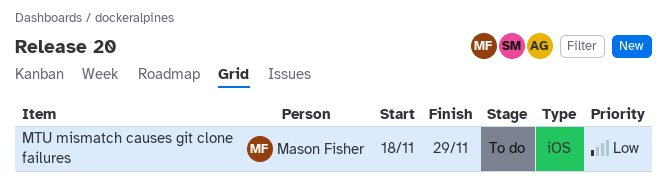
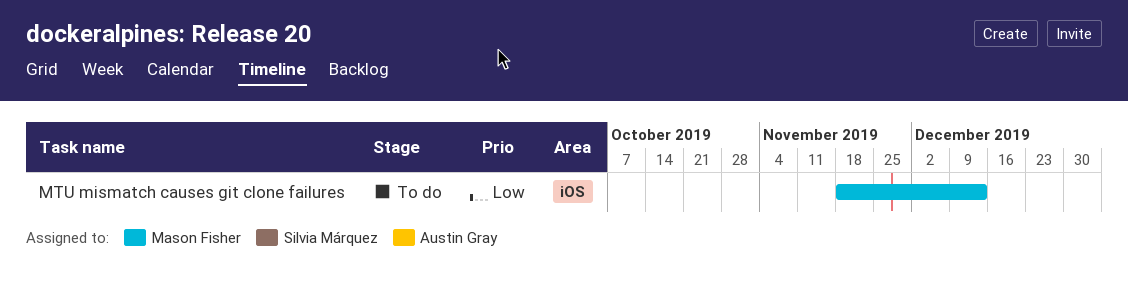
MTU mismatch causes git clone failures, due: Nov 29 -> Dec 13

